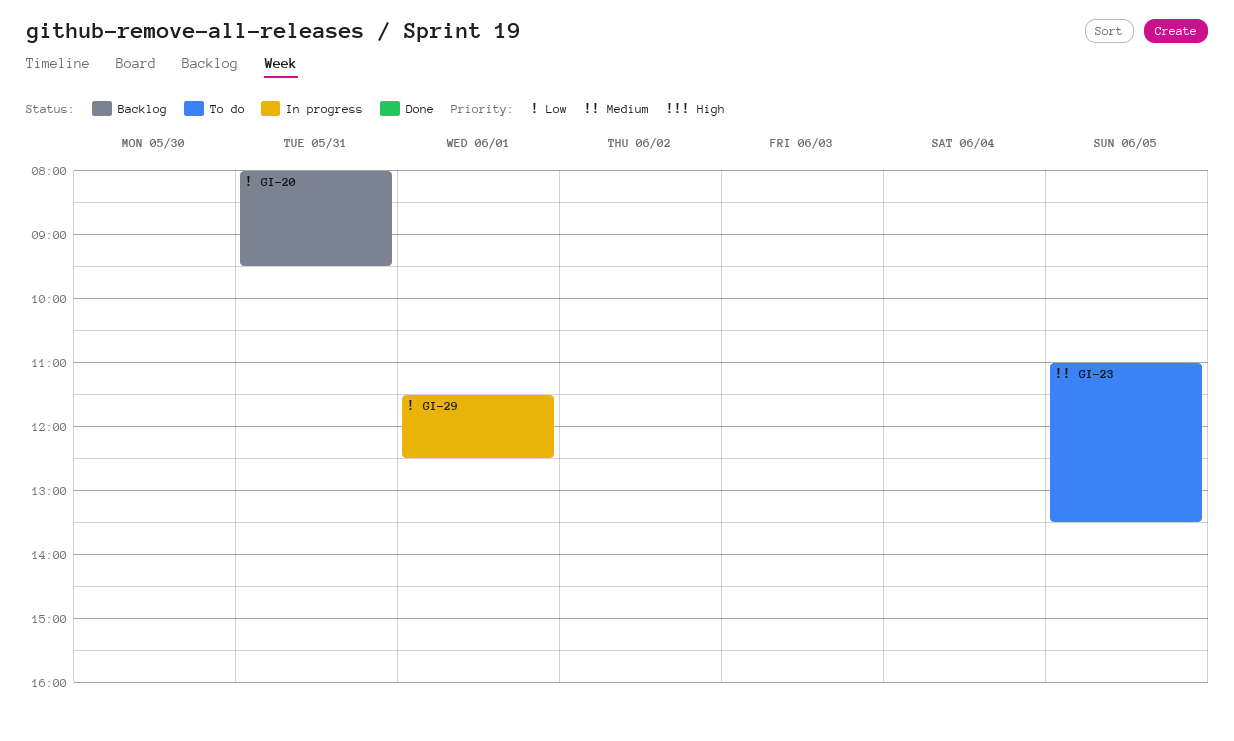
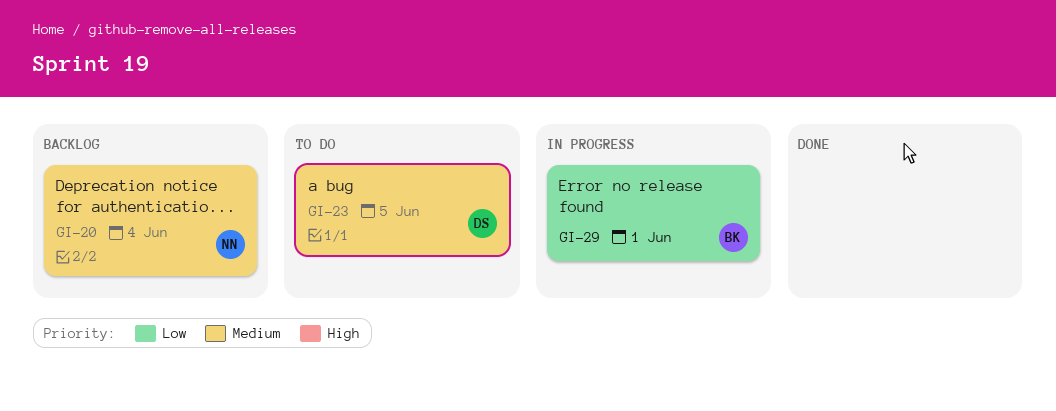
GI-20, priority: Low -> Medium
GI-20, day: May 31 -> Jun 4

